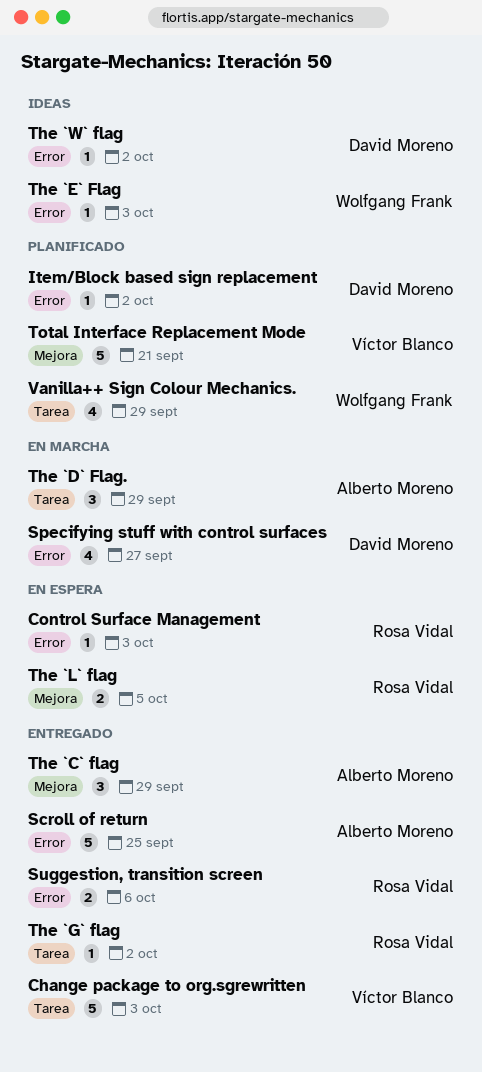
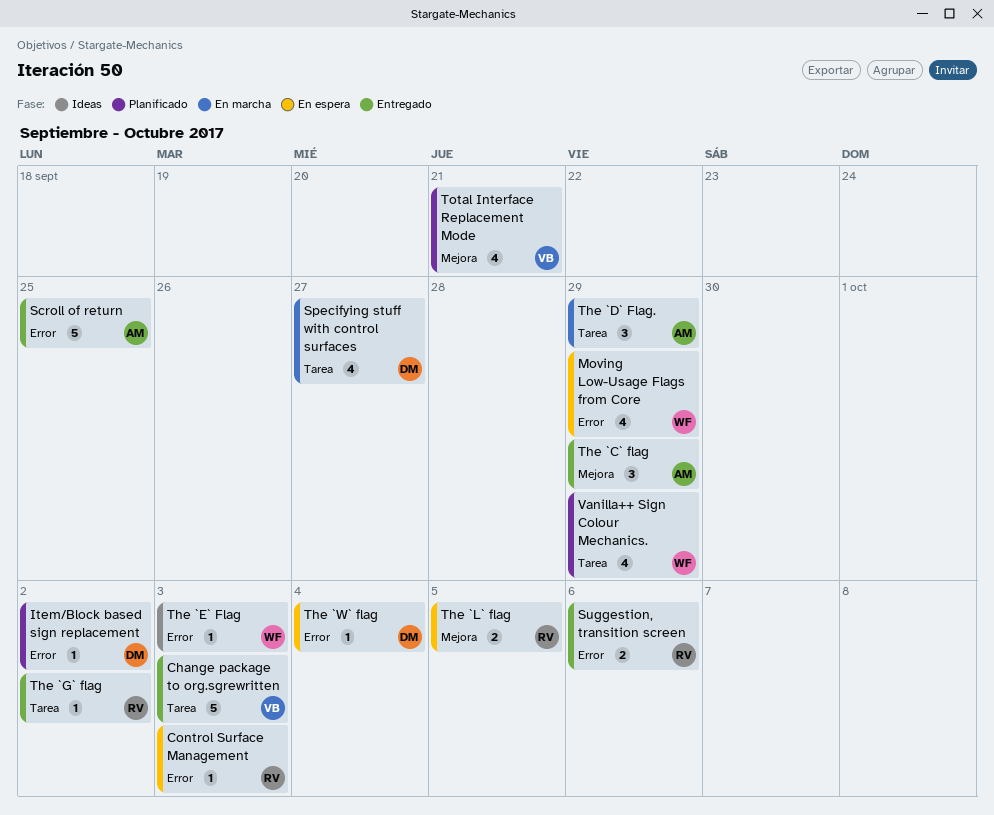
Moving Low-Usage Flags from Core: none -> present
Specifying stuff with control surfaces, label: Error -> Tarea
The `W` flag, status: Ideas -> En espera
The `W` flag, due: Oct 2 -> Oct 4
Total Interface Replacement Mode, estimate: 5 -> 4

